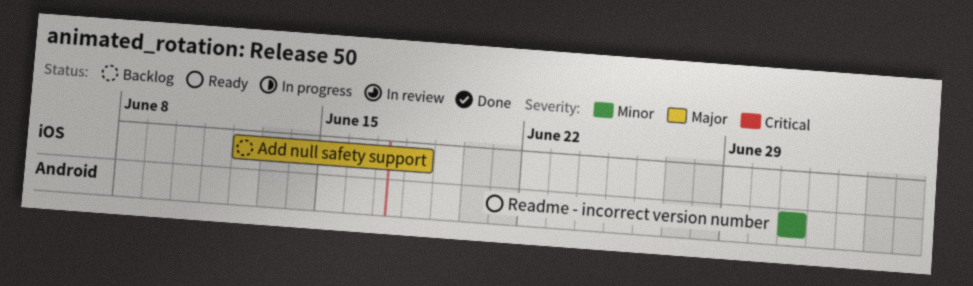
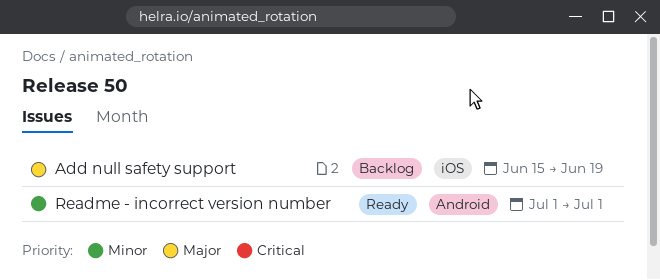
Add null safety support, start: Jun 12 -> Jun 15
Add null safety support, due: Jun 18 -> Jun 19

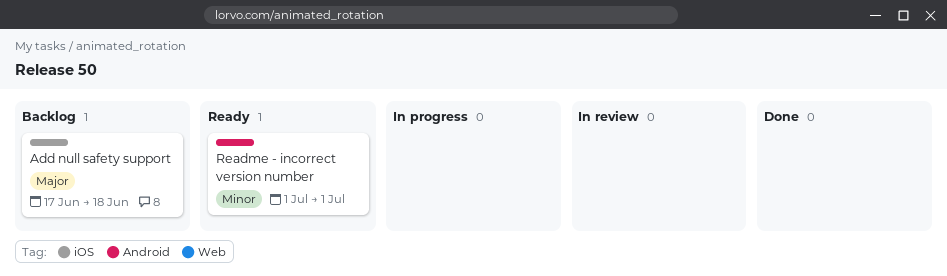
Add null safety support, start: Jun 15 -> Jun 17
Add null safety support, due: Jun 19 -> Jun 18

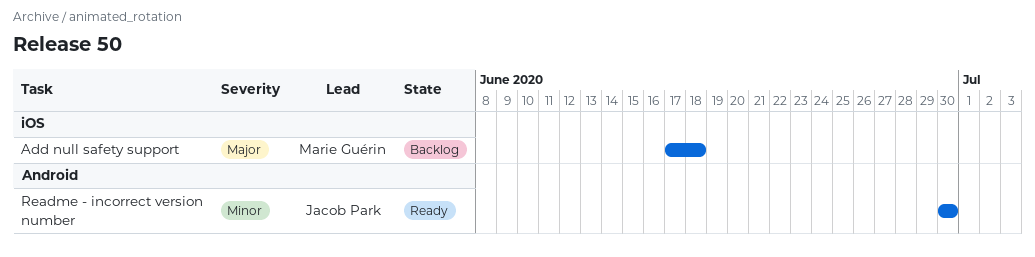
Readme - incorrect version number, start: Jul 1 -> Jun 30
Readme - incorrect version number, due: Jul 1 -> Jun 30

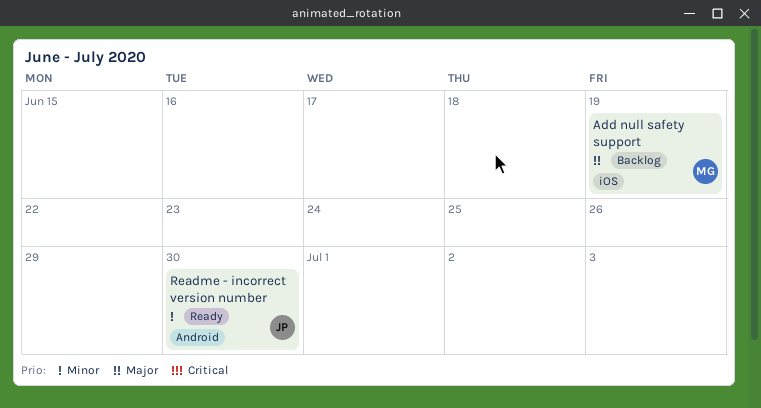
Add null safety support, due: Jun 18 -> Jun 19

